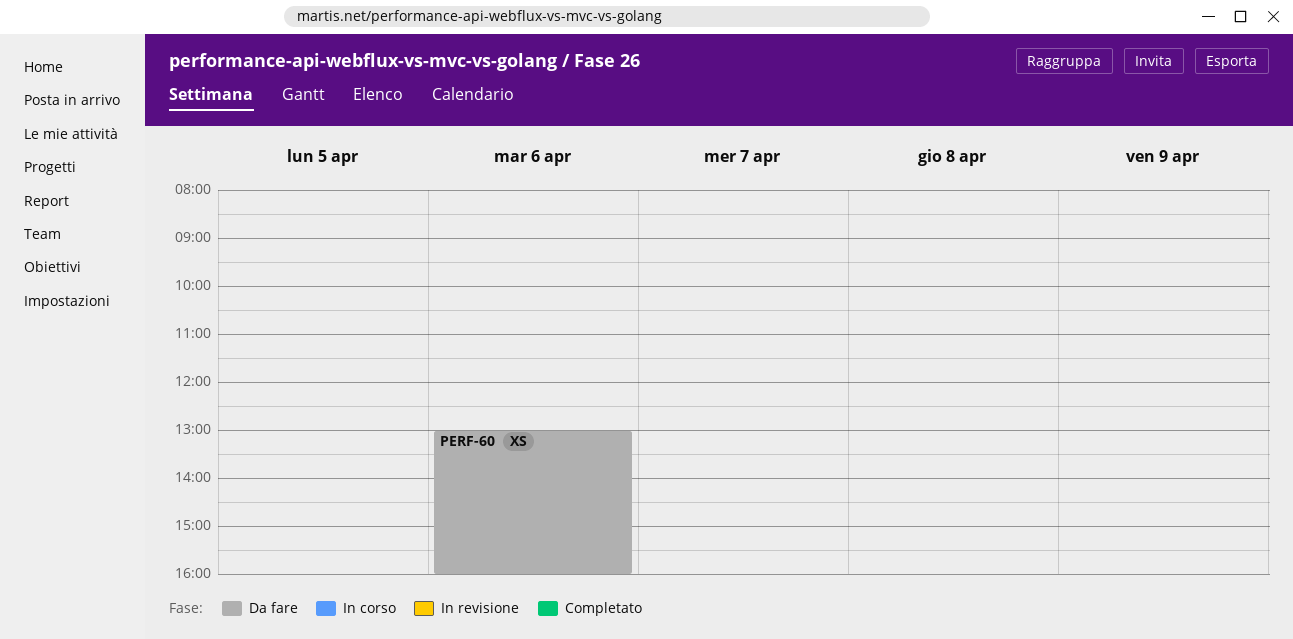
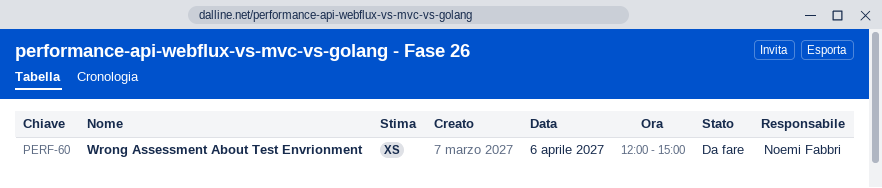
PERF-60, begins: 13:00 -> 12:00
PERF-60, ends: 16:00 -> 15:00

